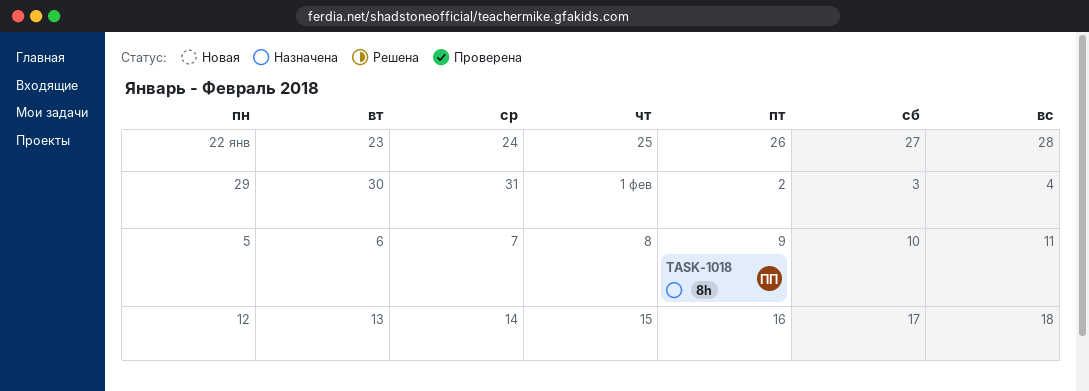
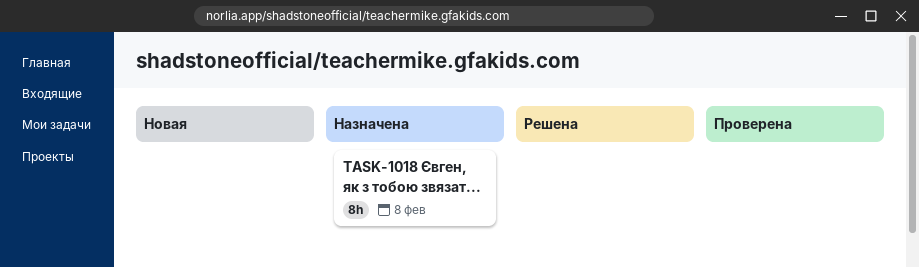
TASK-1018, due: Feb 9 -> Feb 8

